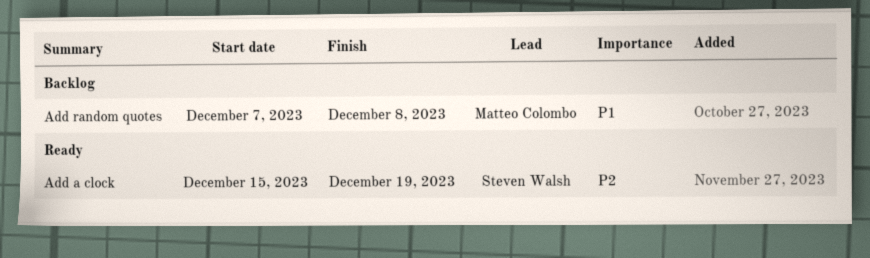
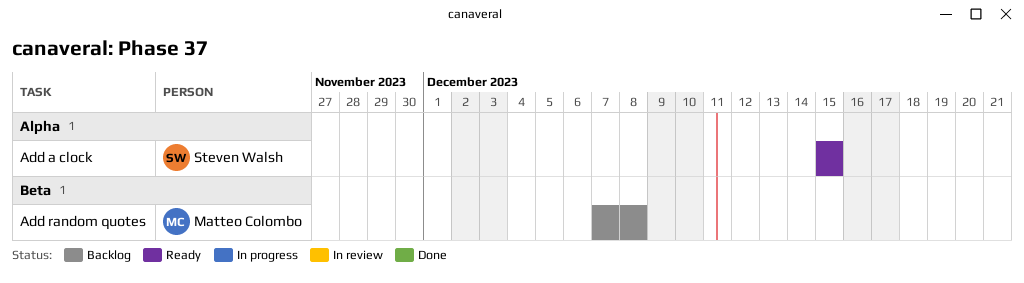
Add a clock, due: Dec 19 -> Dec 15

